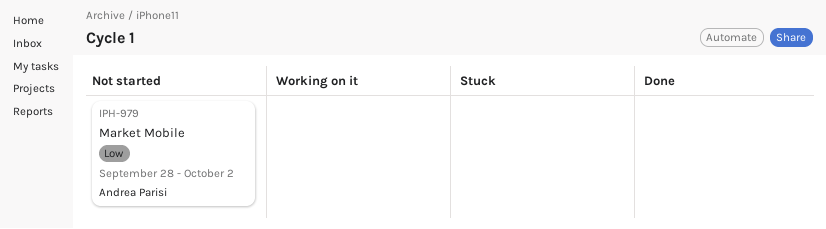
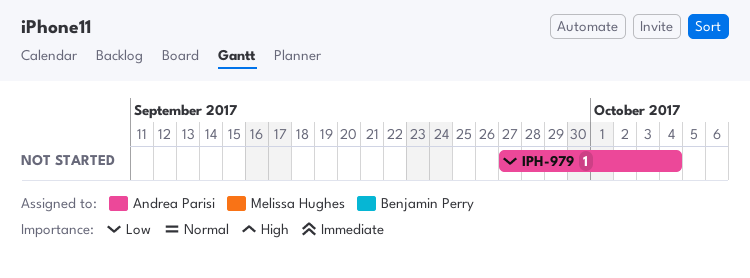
IPH-979, start: Sep 28 -> Sep 27
IPH-979, due: Oct 2 -> Oct 4

